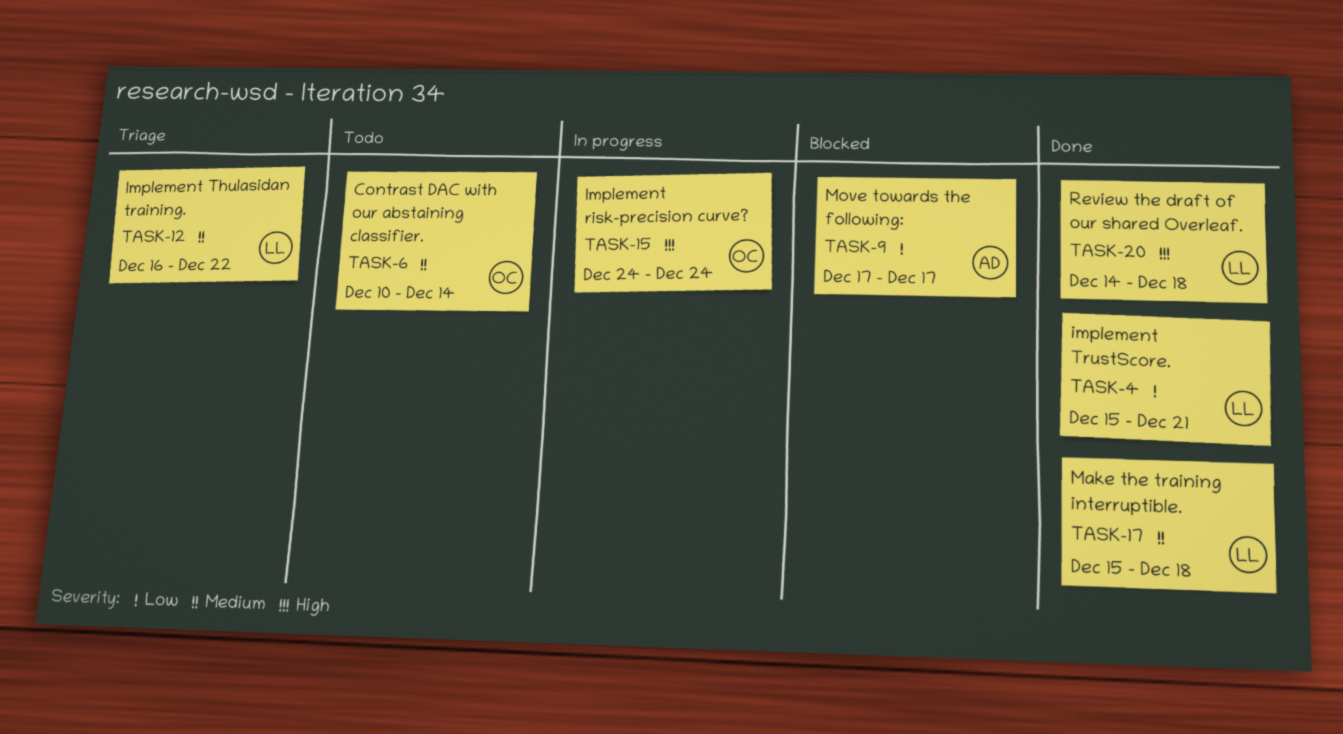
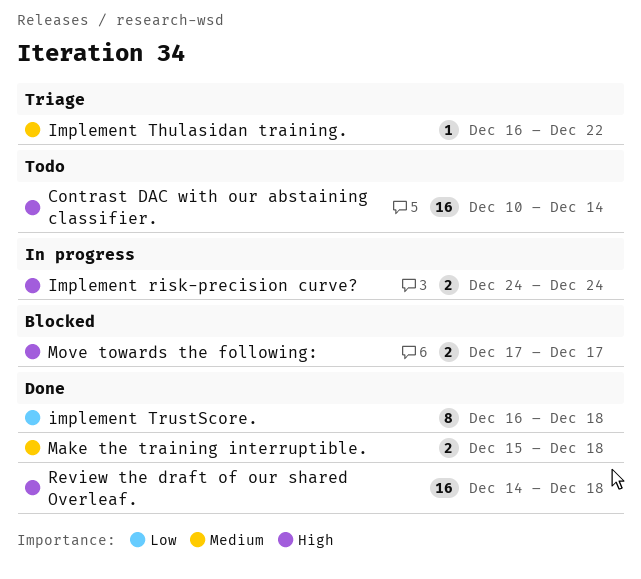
Contrast DAC with our abstaining classifier., priority: Medium -> High
implement TrustScore., start: Dec 15 -> Dec 16
implement TrustScore., due: Dec 21 -> Dec 18
Move towards the following:, priority: Low -> High

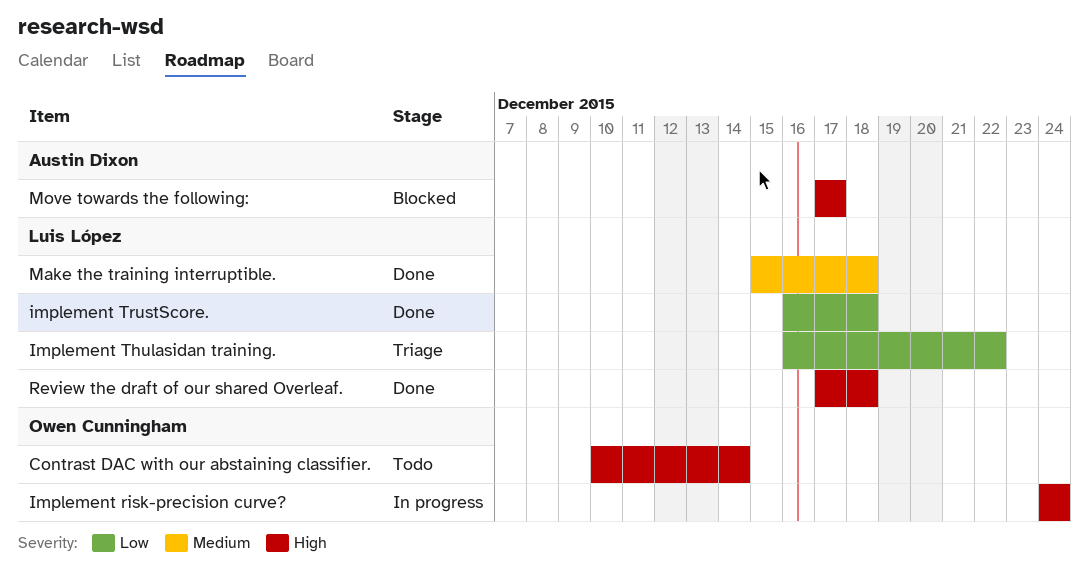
Implement Thulasidan training., priority: Medium -> Low
Review the draft of our shared Overleaf., start: Dec 14 -> Dec 17

